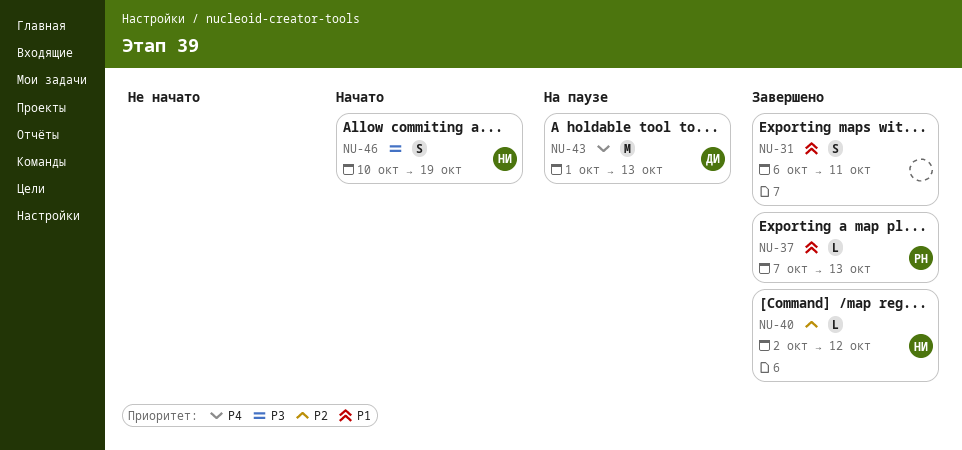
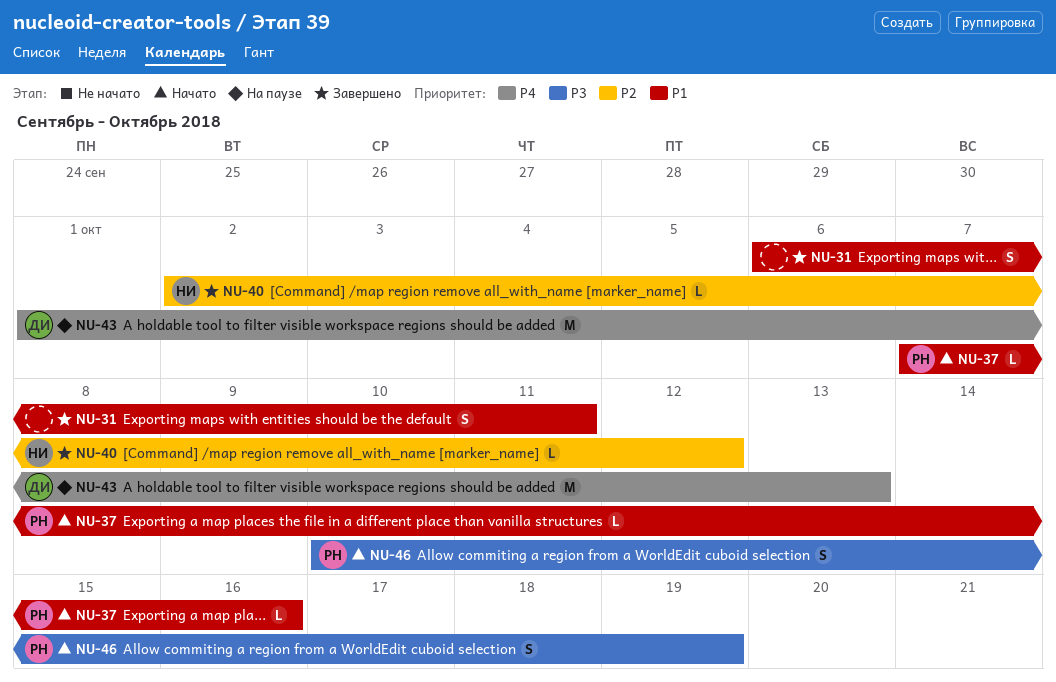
NU-37, status: Завершено -> Начато
NU-37, due: Oct 13 -> Oct 16
NU-46, owner: НИ -> РН

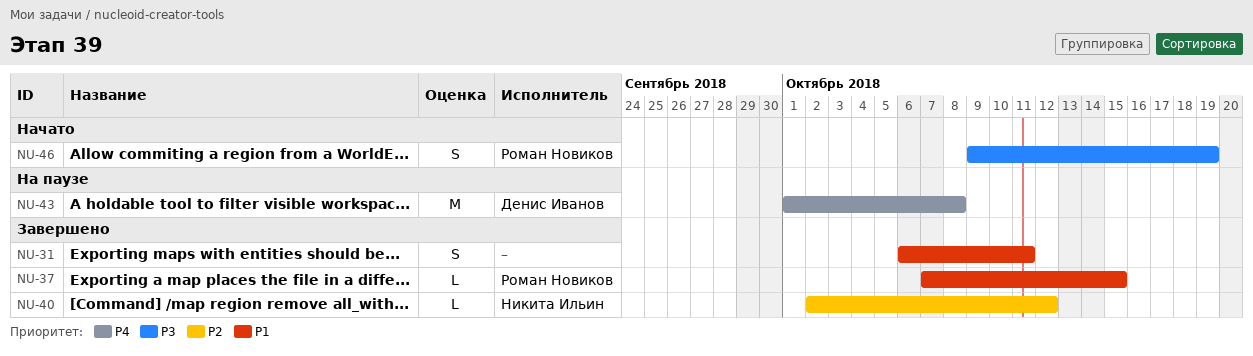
NU-37, status: Начато -> Завершено
NU-37, due: Oct 16 -> Oct 15
NU-43, due: Oct 13 -> Oct 8
NU-46, start: Oct 10 -> Oct 9

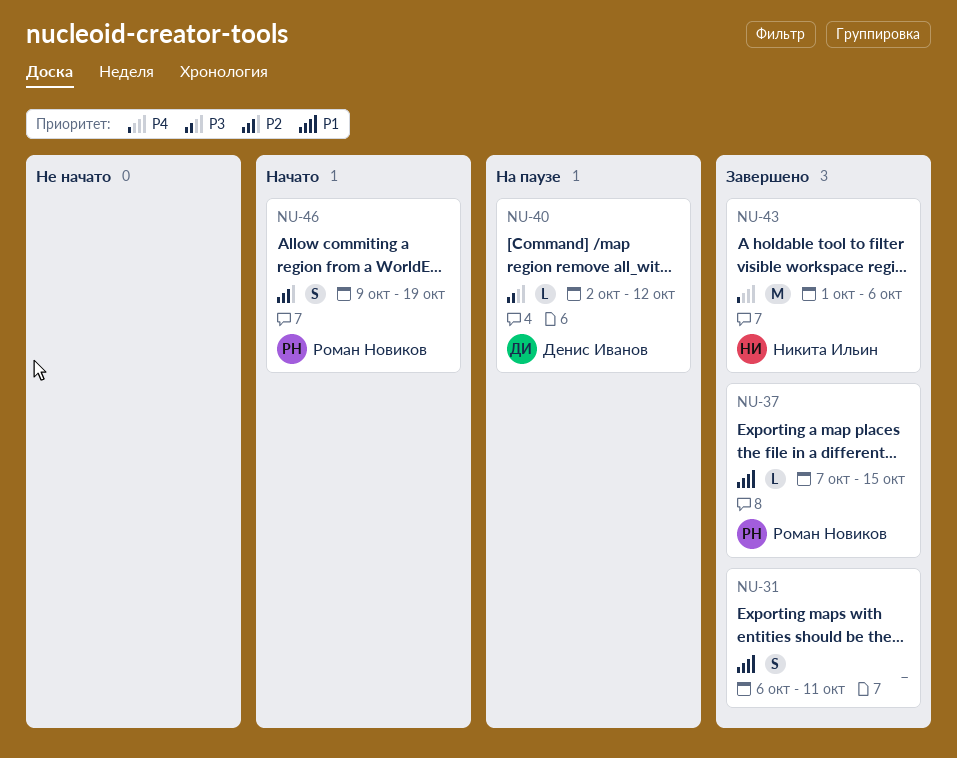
NU-40, status: Завершено -> На паузе
NU-40, owner: Никита Ильин -> Денис Иванов
NU-40, priority: P2 -> P3
NU-43, status: На паузе -> Завершено
NU-43, owner: Денис Иванов -> Никита Ильин
NU-43, due: Oct 8 -> Oct 6
NU-46, priority: P3 -> P2

